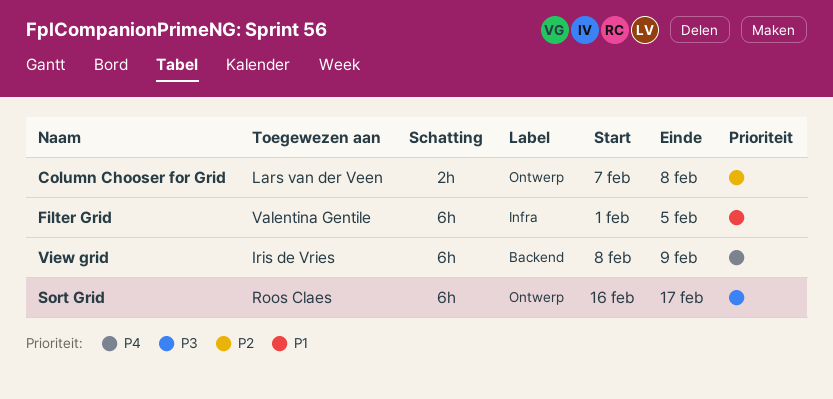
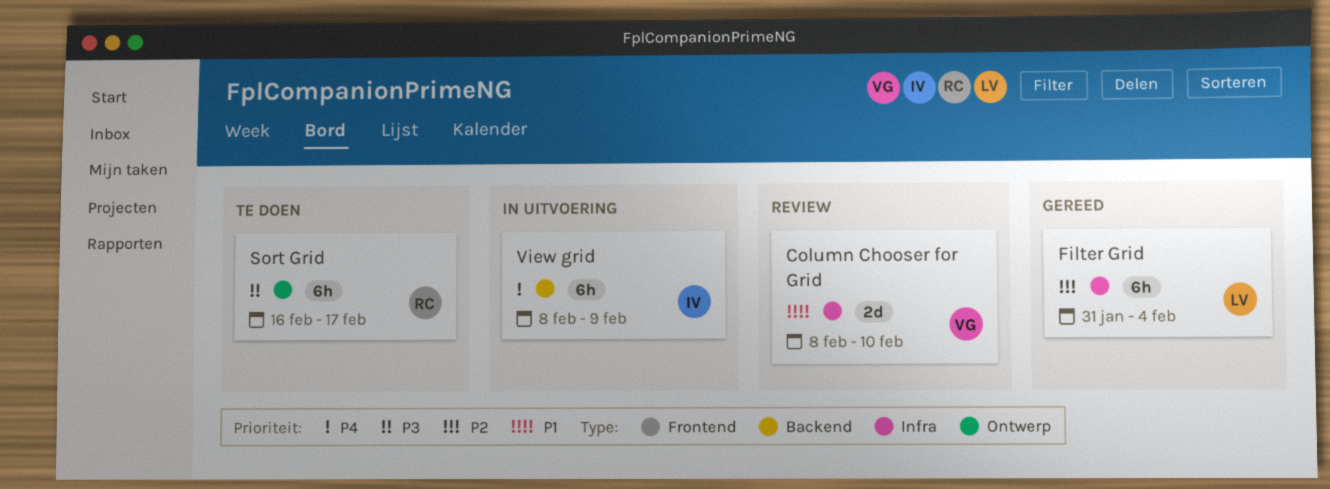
Column Chooser for Grid, owner: Lars van der Veen -> Valentina Gentile
Column Chooser for Grid, priority: P2 -> P1
Column Chooser for Grid, label: Ontwerp -> Infra
Column Chooser for Grid, estimate: 2h -> 2d
Column Chooser for Grid, start: Feb 7 -> Feb 8
Column Chooser for Grid, due: Feb 8 -> Feb 10
Filter Grid, owner: Valentina Gentile -> Lars van der Veen
Filter Grid, priority: P1 -> P2
Filter Grid, start: Feb 1 -> Jan 31
Filter Grid, due: Feb 5 -> Feb 4

